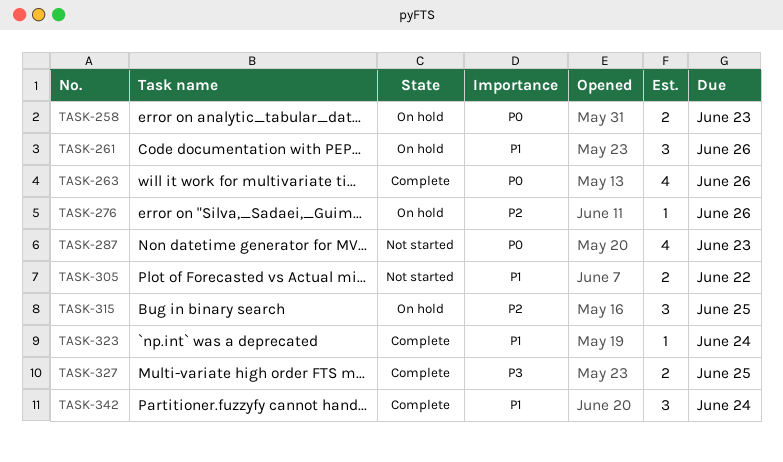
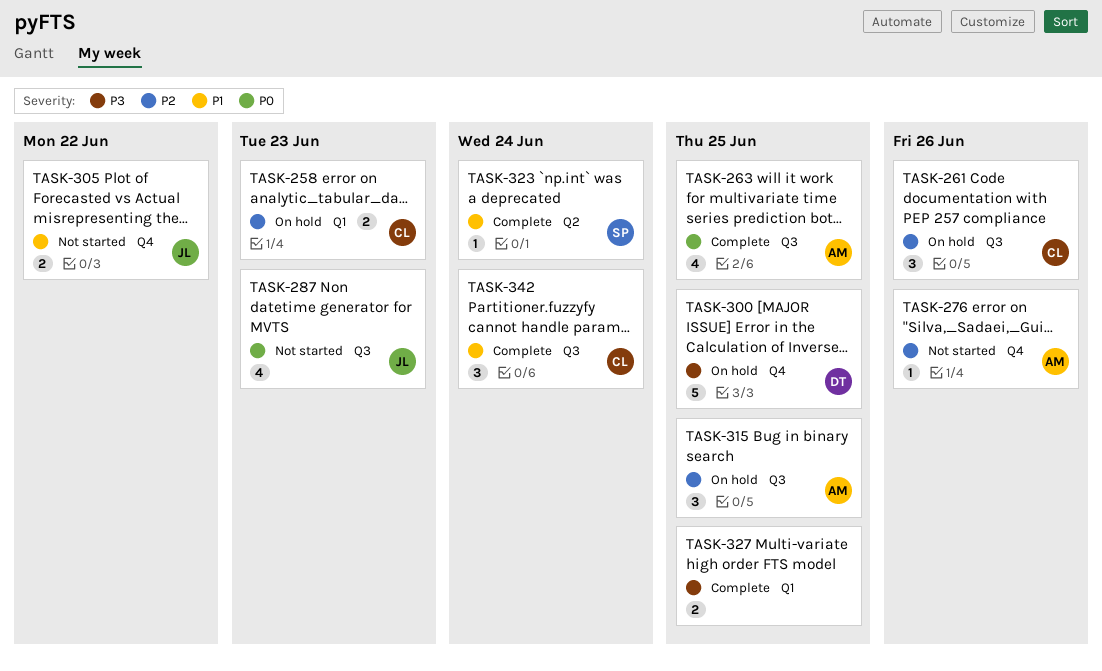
TASK-258, priority: P0 -> P2
TASK-261, priority: P1 -> P2
TASK-263, due: Jun 26 -> Jun 25
TASK-276, status: On hold -> Not started
TASK-300: none -> present

